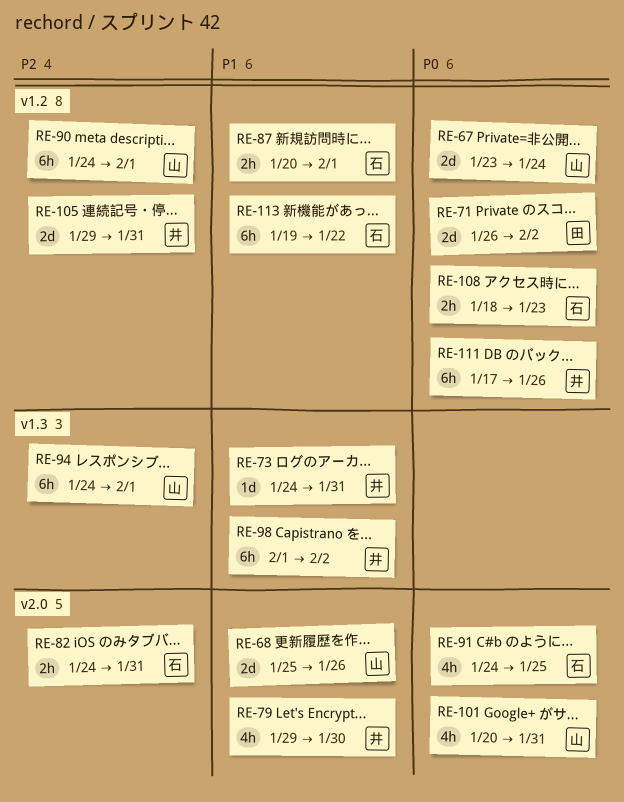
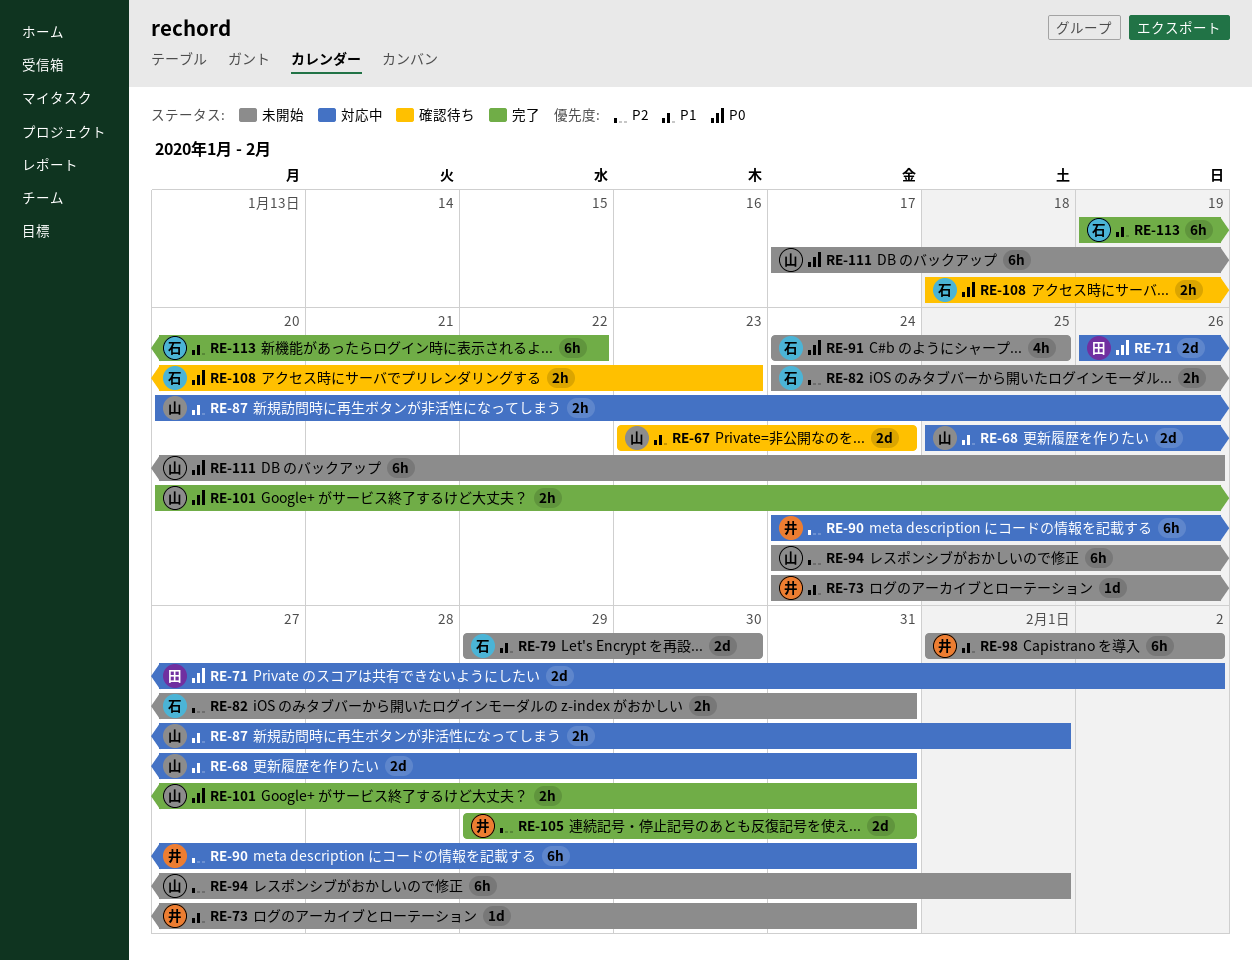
RE-67, priority: P0 -> P1
RE-68, due: Jan 26 -> Jan 31
RE-79, owner: 井 -> 石
RE-79, estimate: 4h -> 2d
RE-87, owner: 石 -> 山
RE-90, owner: 山 -> 井
RE-90, due: Feb 1 -> Jan 31
RE-101, estimate: 4h -> 2h
RE-111, owner: 井 -> 山

